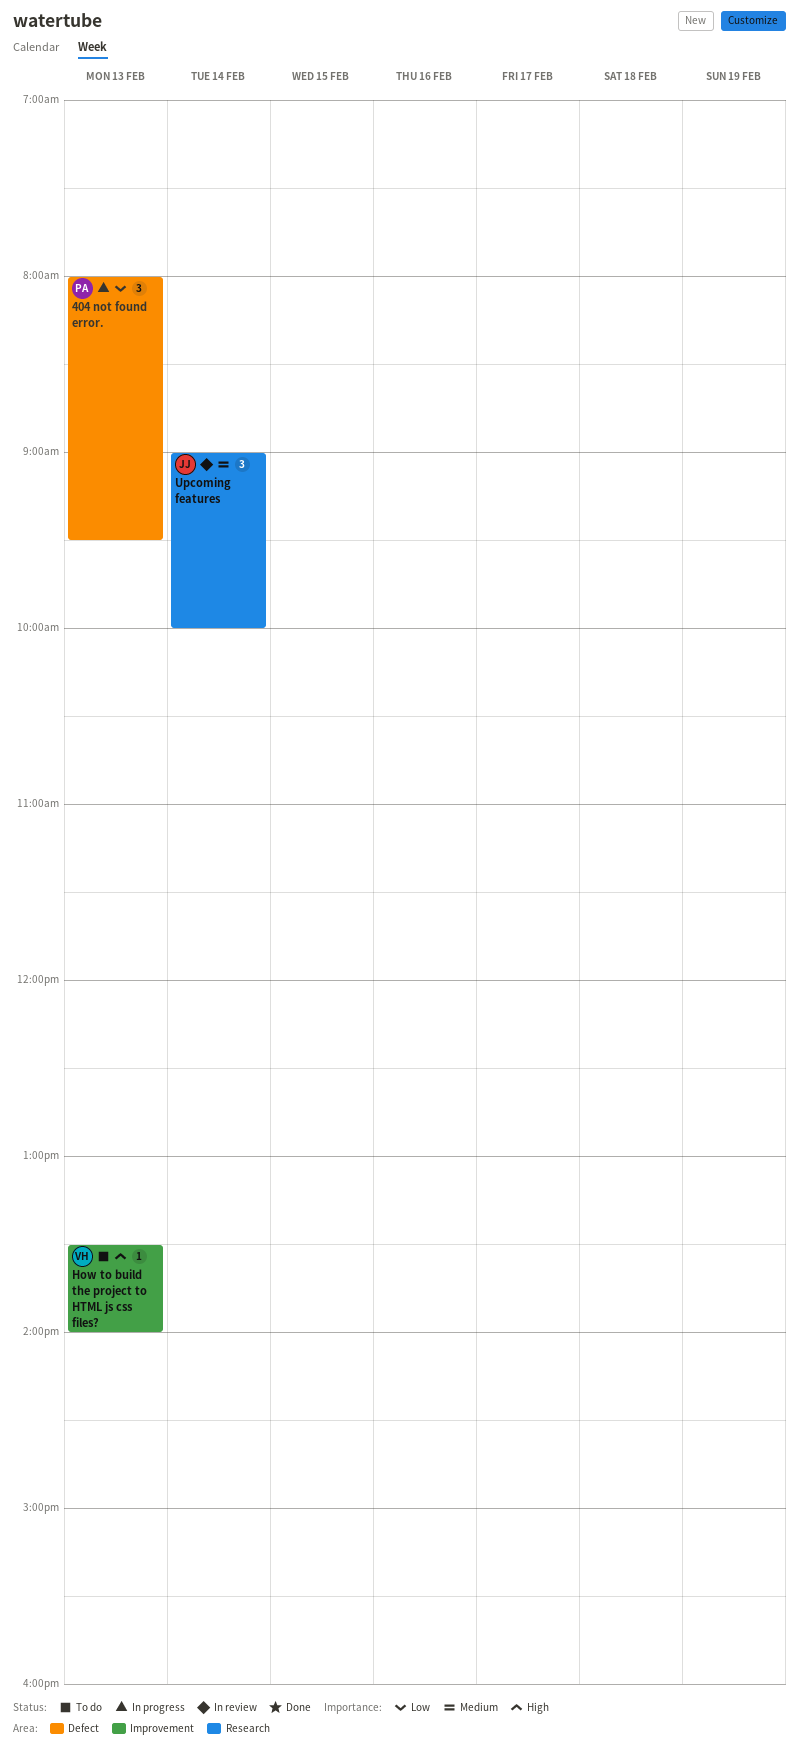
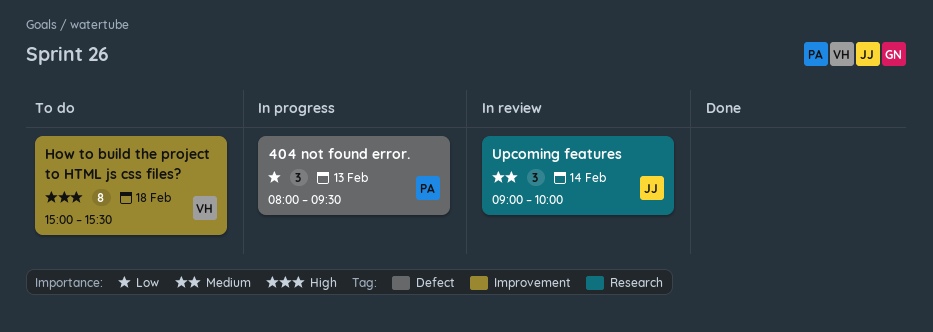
How to build the project to HTML js css files?, estimate: 1 -> 8
How to build the project to HTML js css files?, day: Feb 13 -> Feb 18
How to build the project to HTML js css files?, begins: 13:30 -> 15:00
How to build the project to HTML js css files?, ends: 14:00 -> 15:30

